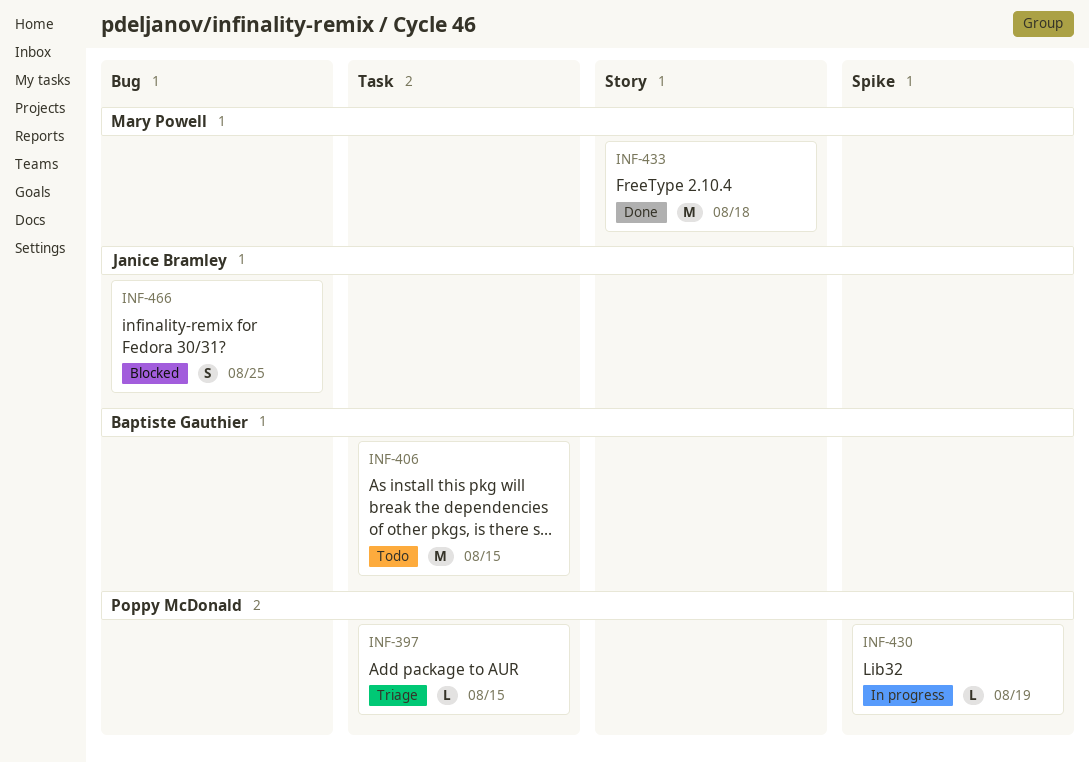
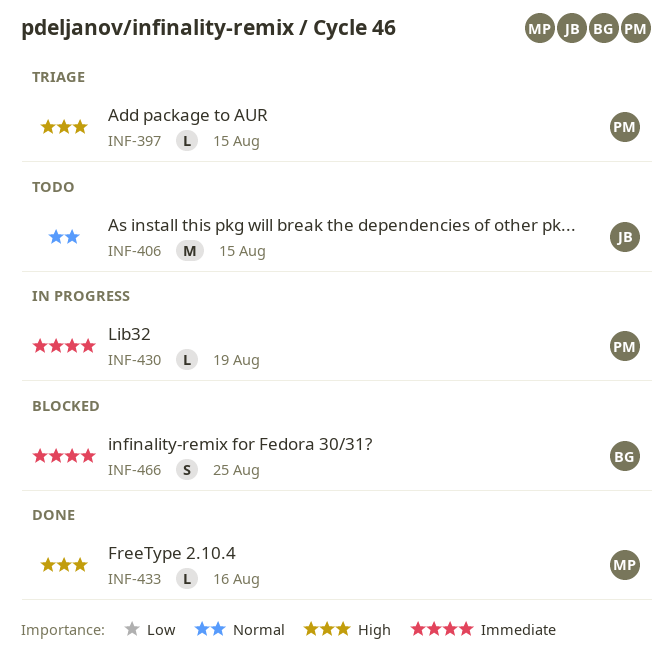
INF-406, owner: Baptiste Gauthier -> Janice Bramley
INF-433, estimate: M -> L
INF-433, due: Aug 18 -> Aug 16
INF-466, owner: Janice Bramley -> Baptiste Gauthier

